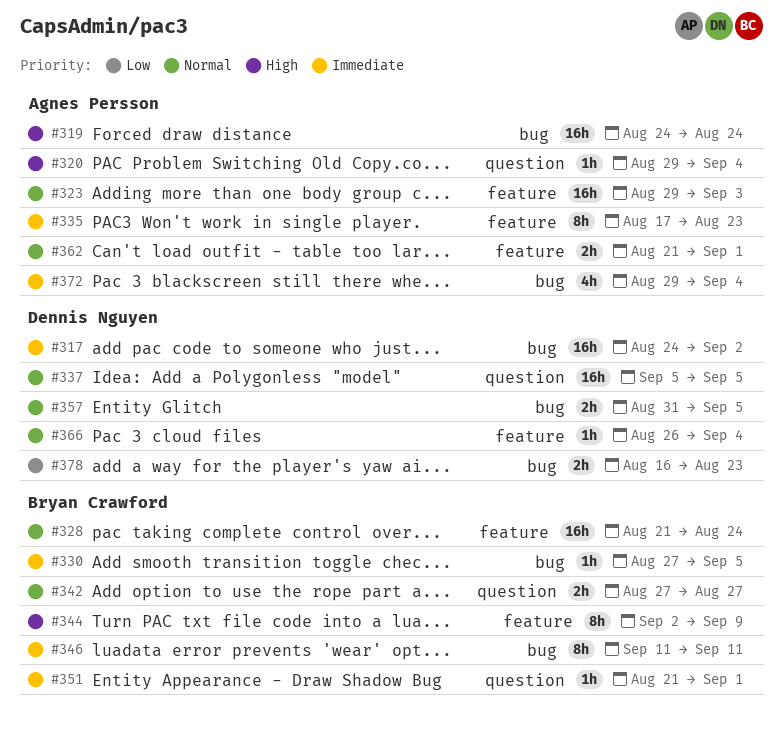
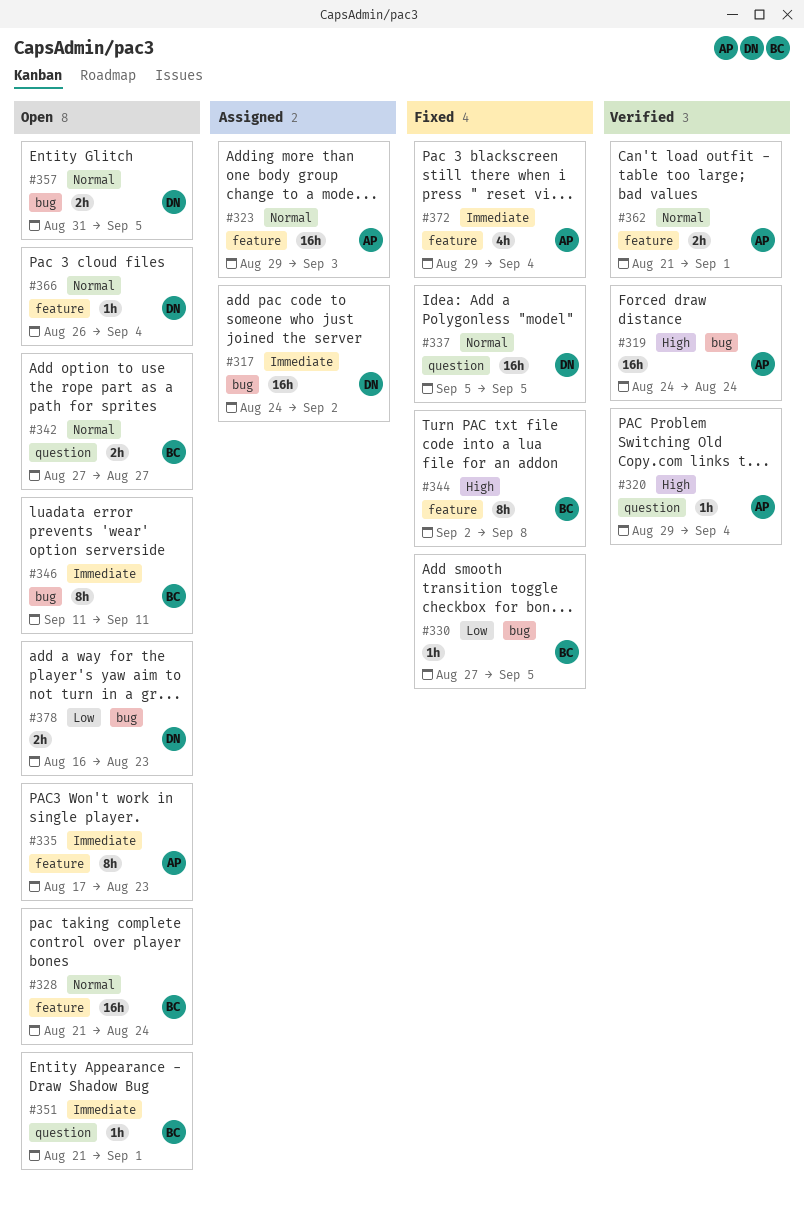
#330, priority: Immediate -> Low
#344, due: Sep 9 -> Sep 8
#372, label: bug -> feature

